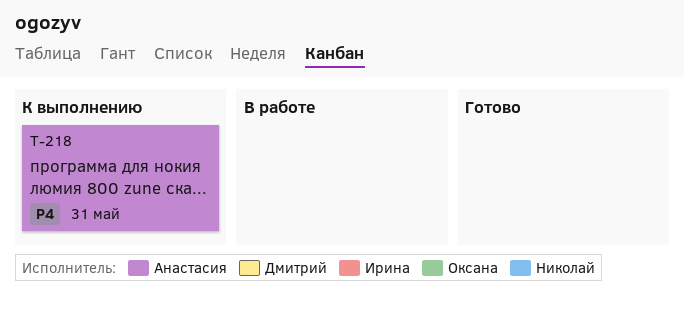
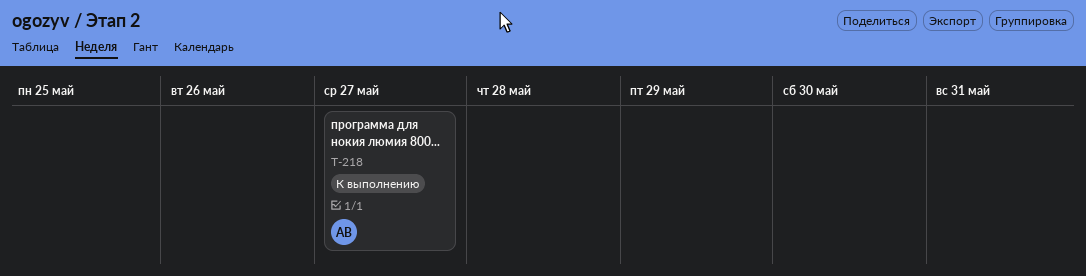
T-218, due: May 31 -> May 27

